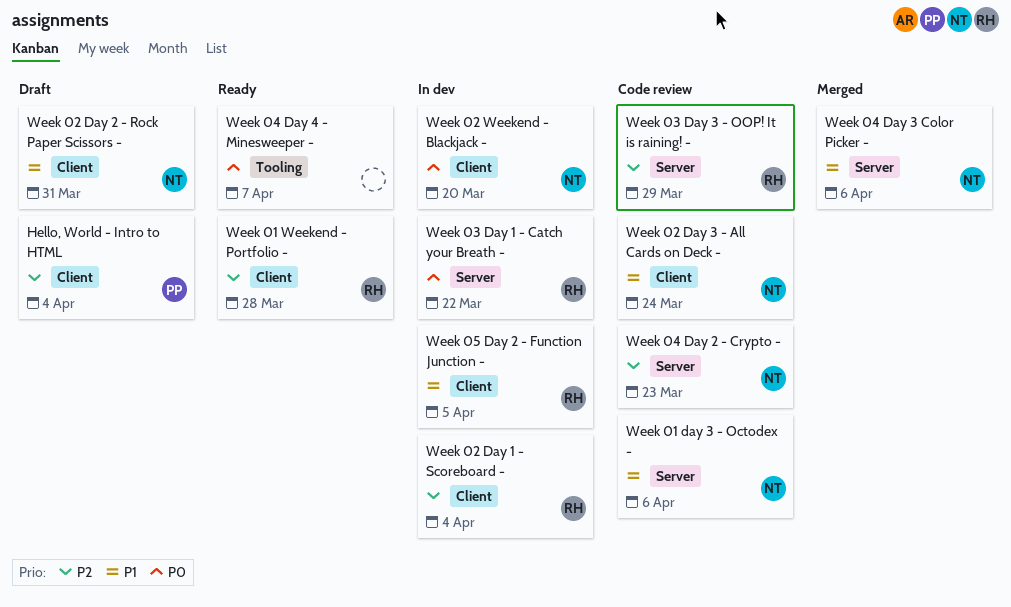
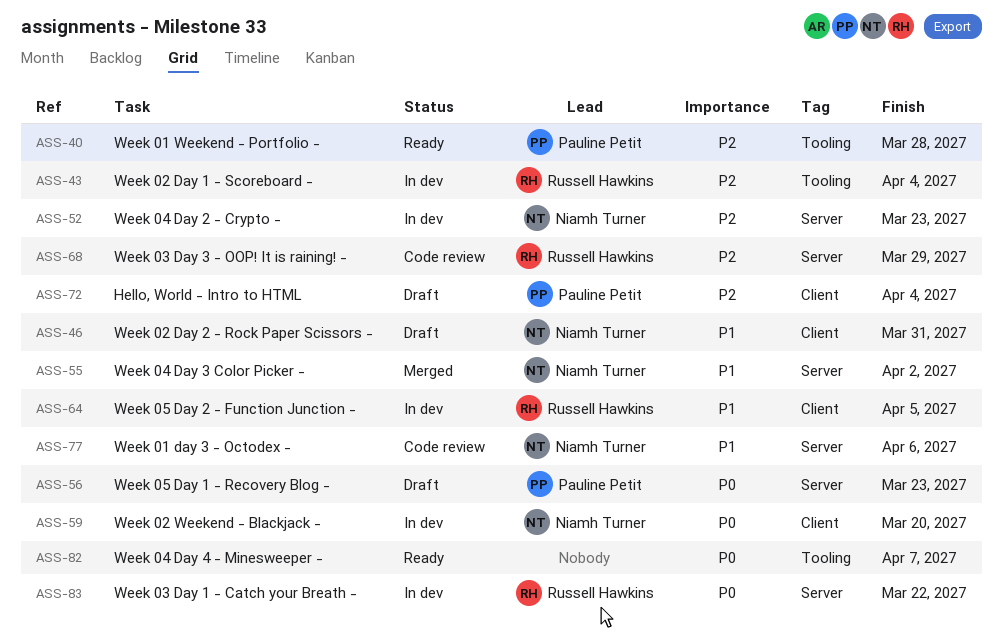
Week 01 Weekend - Portfolio -, owner: Russell Hawkins -> Pauline Petit
Week 01 Weekend - Portfolio -, label: Client -> Tooling
Week 02 Day 1 - Scoreboard -, label: Client -> Tooling
Week 02 Day 3 - All Cards on Deck -: present -> none
Week 04 Day 2 - Crypto -, status: Code review -> In dev
Week 04 Day 3 Color Picker -, due: Apr 6 -> Apr 2
Week 05 Day 1 - Recovery Blog -: none -> present

